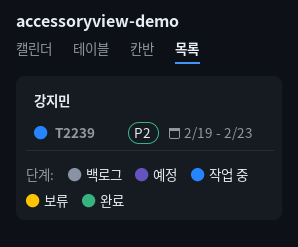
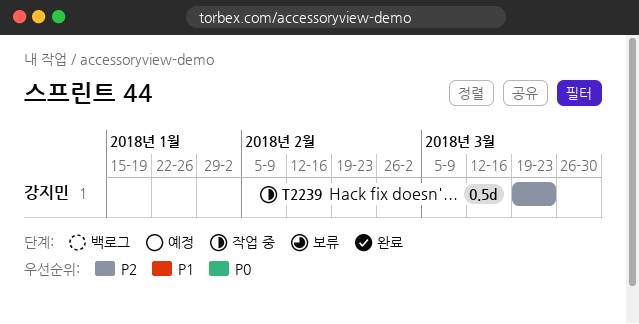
T2239, start: Feb 19 -> Mar 19
T2239, due: Feb 23 -> Mar 23

